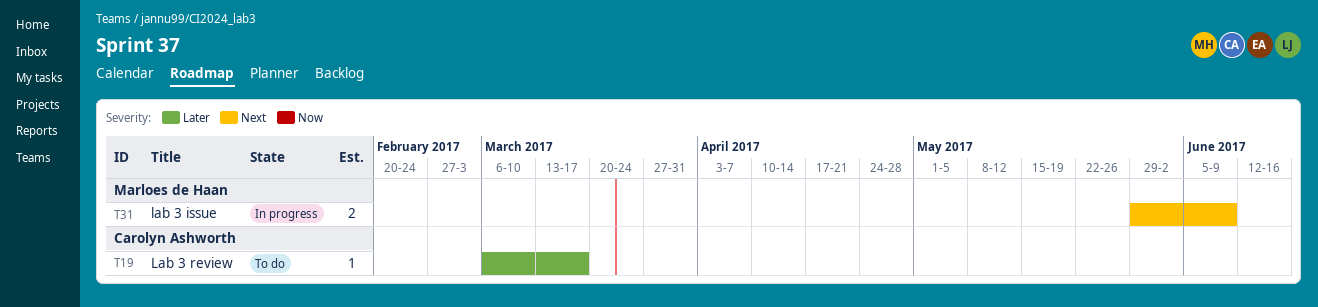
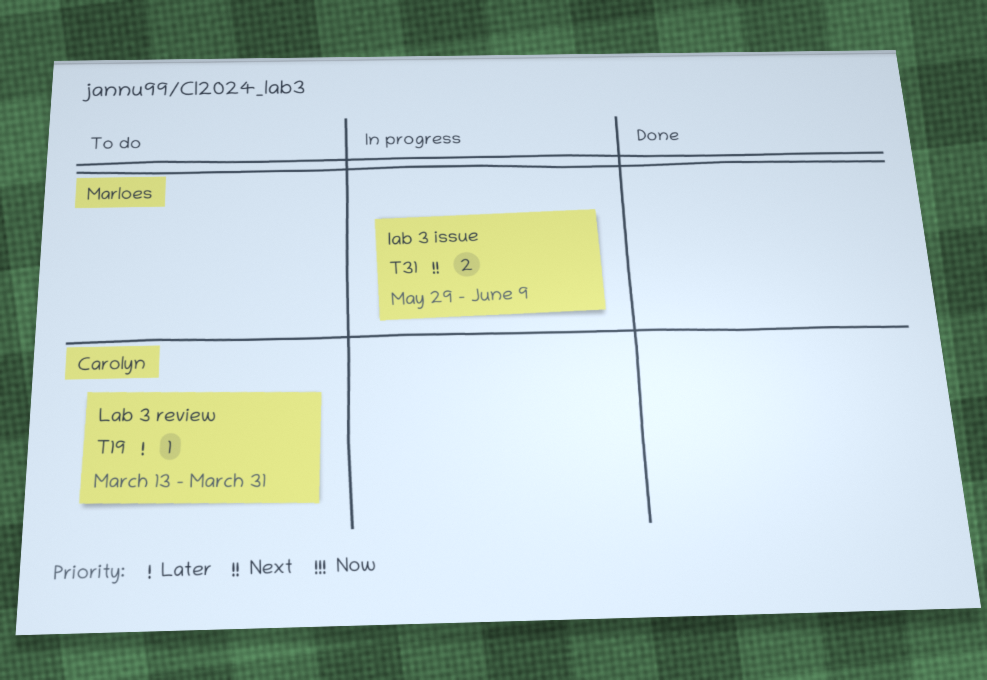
T19, start: Mar 6 -> Mar 13
T19, due: Mar 17 -> Mar 31

